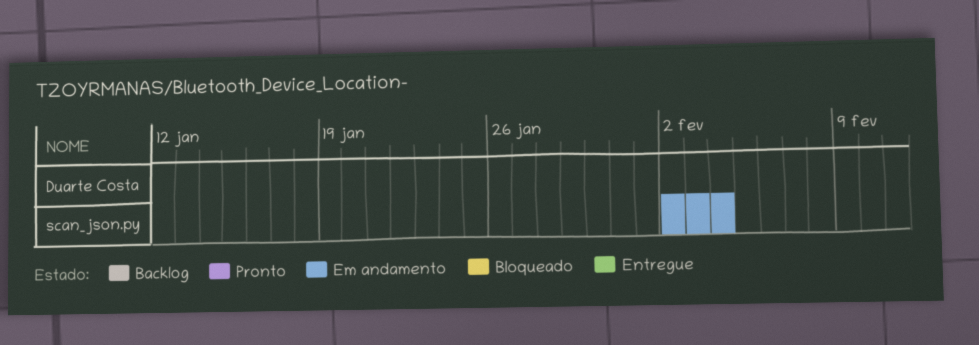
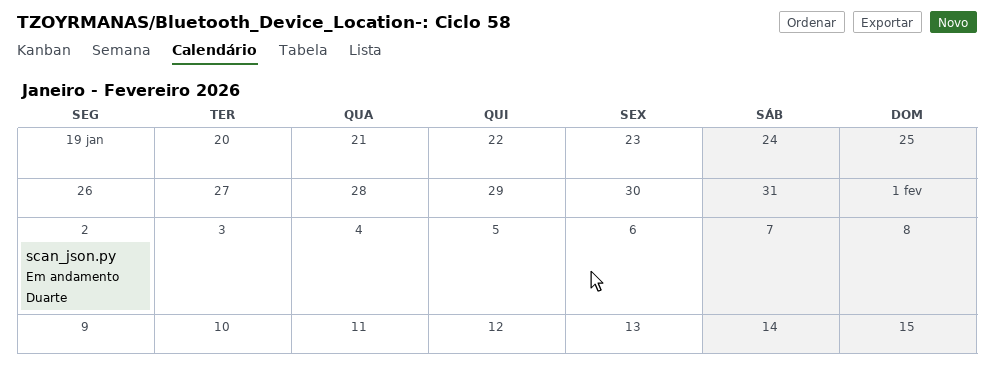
scan_json.py, due: Feb 4 -> Feb 2

